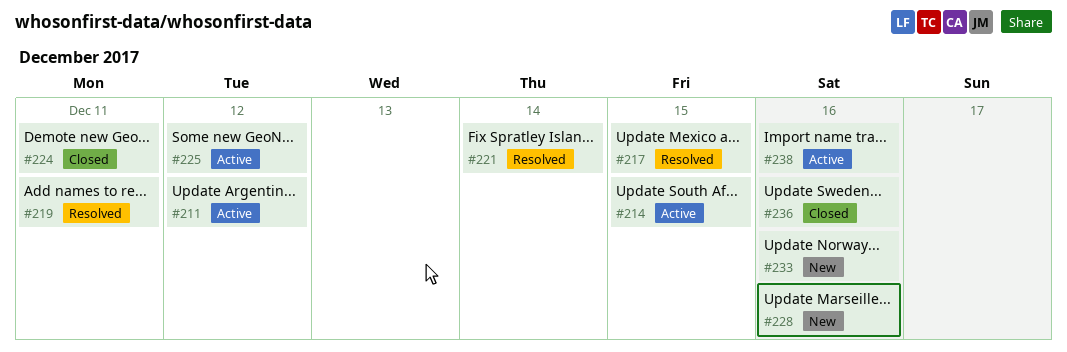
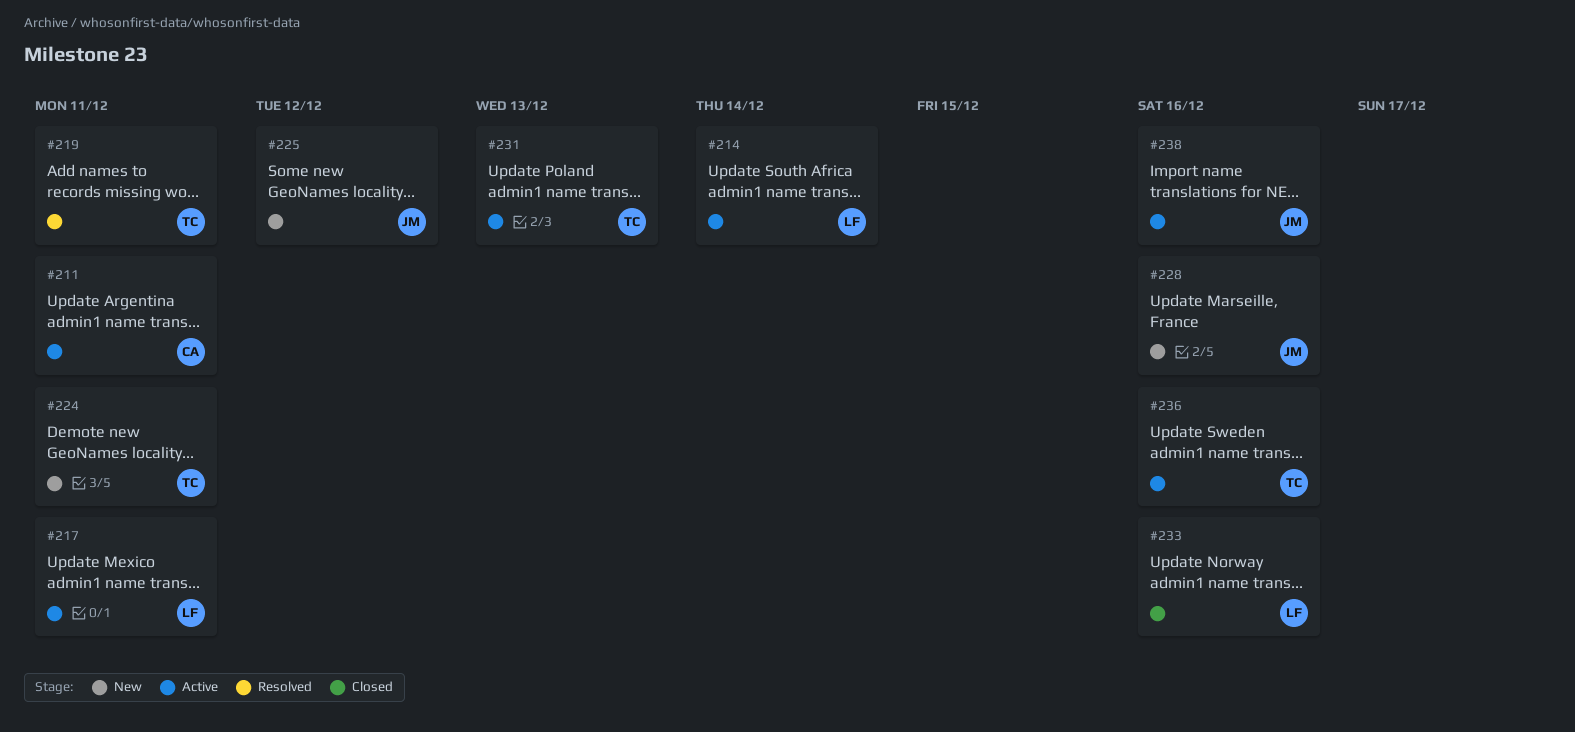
#211, due: Dec 12 -> Dec 11
#214, due: Dec 15 -> Dec 14
#217, status: Resolved -> Active
#217, due: Dec 15 -> Dec 11
#221: present -> none
#224, status: Closed -> New
#225, status: Active -> New
#231: none -> present
#233, status: New -> Closed
#236, status: Closed -> Active

